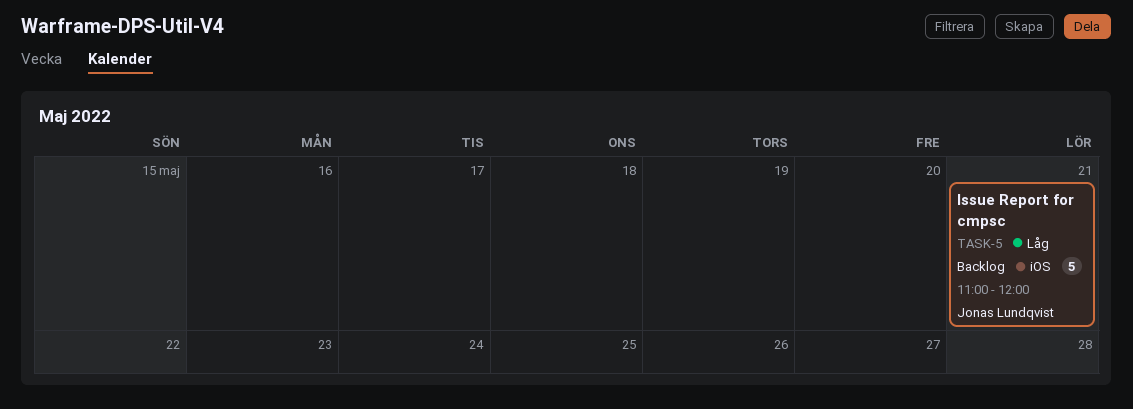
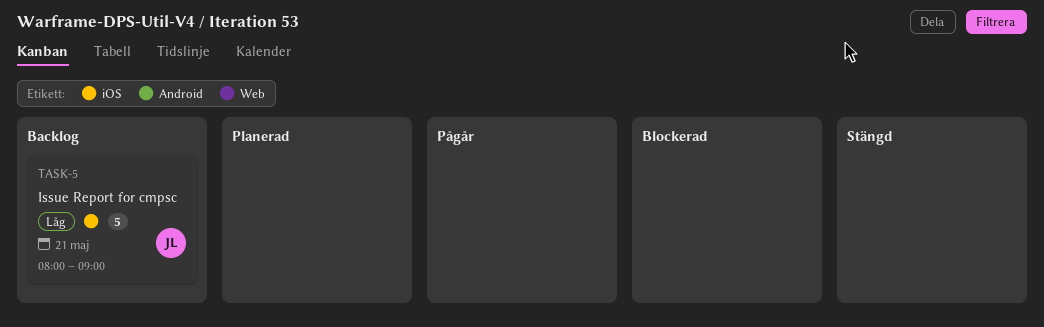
TASK-5, begins: 11:00 -> 08:00
TASK-5, ends: 12:00 -> 09:00

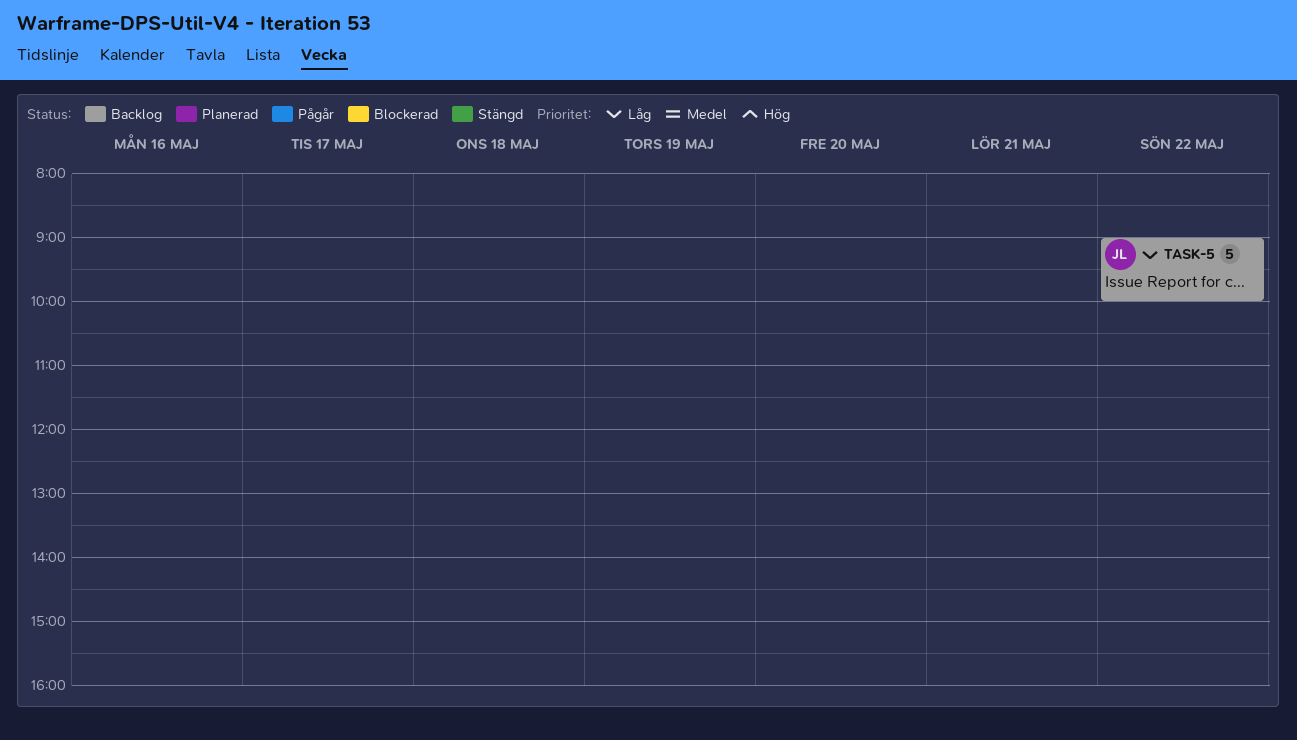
TASK-5, day: May 21 -> May 22
TASK-5, begins: 08:00 -> 09:00
TASK-5, ends: 09:00 -> 10:00

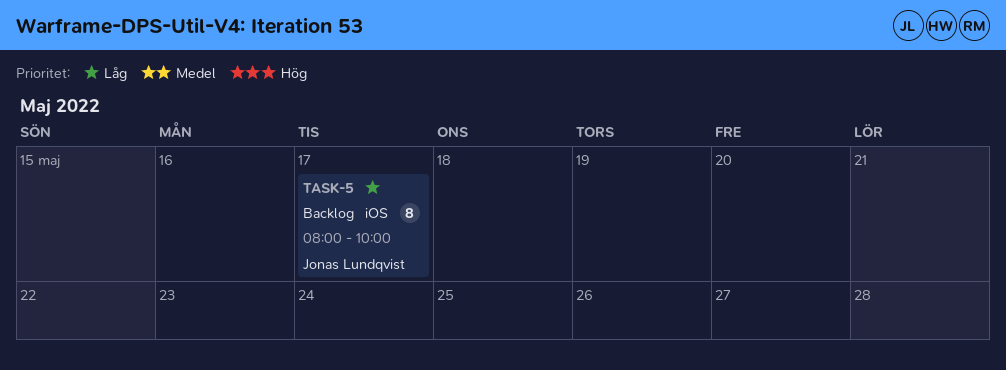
TASK-5, estimate: 5 -> 8
TASK-5, day: May 22 -> May 17
TASK-5, begins: 09:00 -> 08:00

